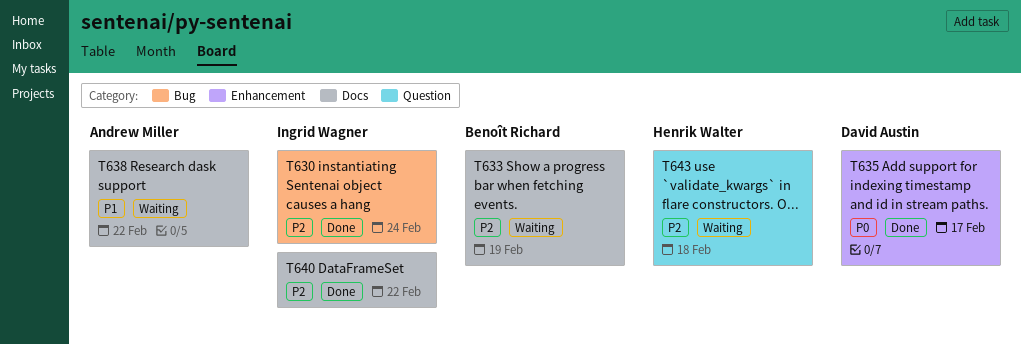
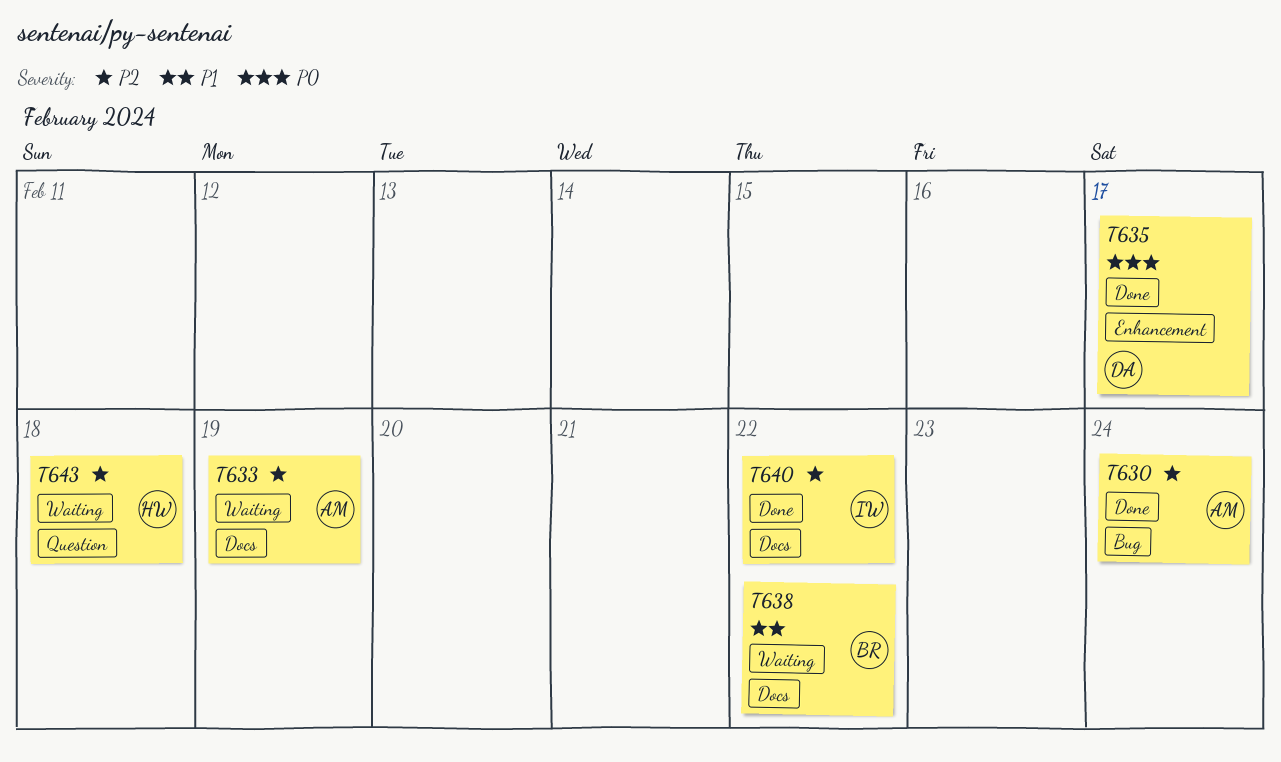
T630, owner: Ingrid Wagner -> Andrew Miller
T633, owner: Benoît Richard -> Andrew Miller
T638, owner: Andrew Miller -> Benoît Richard

